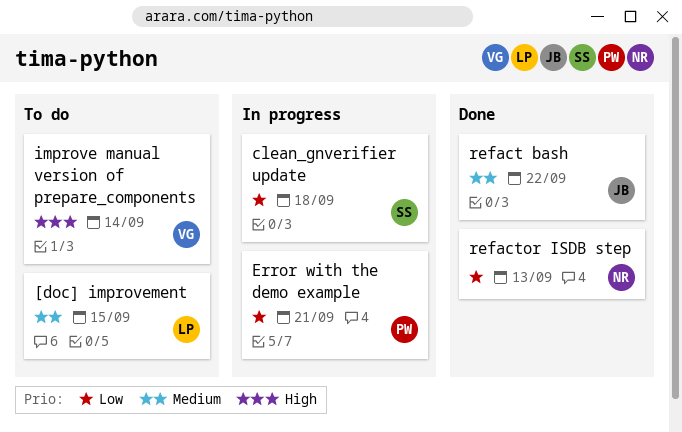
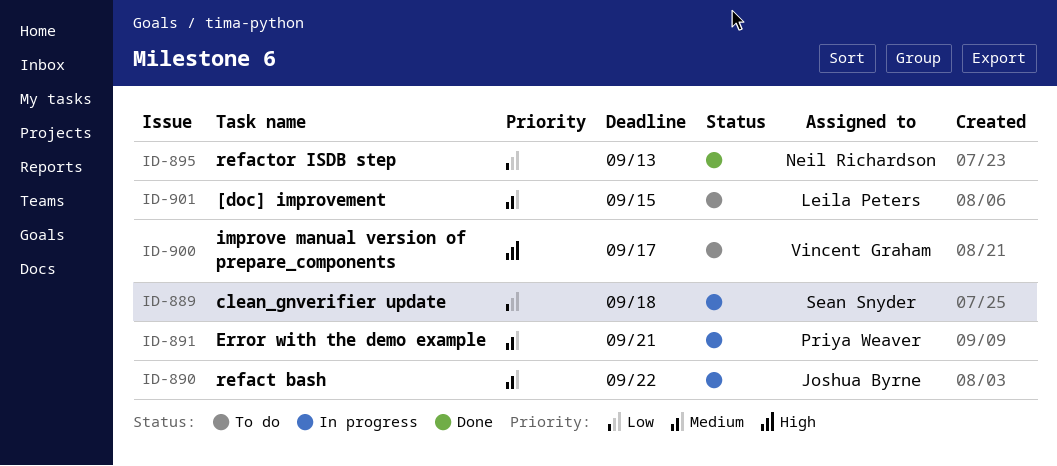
Error with the demo example, priority: Low -> Medium
improve manual version of prepare_components, due: Sep 14 -> Sep 17
refact bash, status: Done -> In progress

